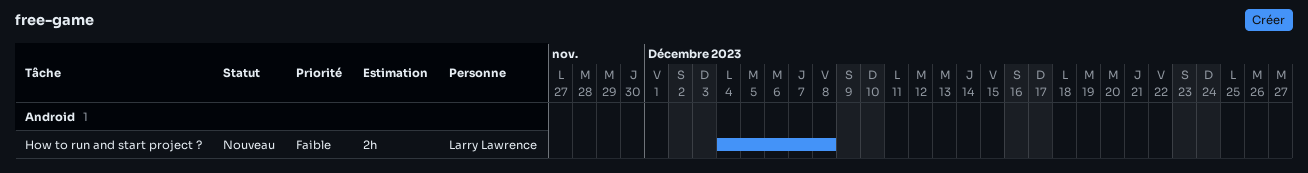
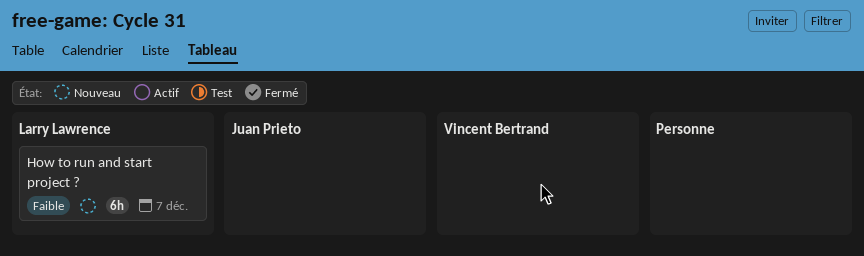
How to run and start project ?, estimate: 2h -> 6h
How to run and start project ?, due: Dec 8 -> Dec 7

